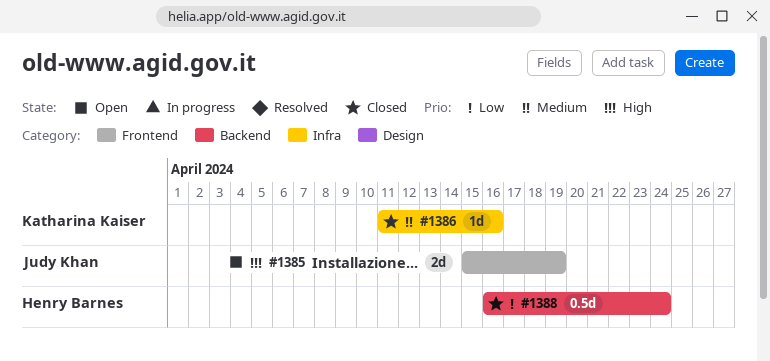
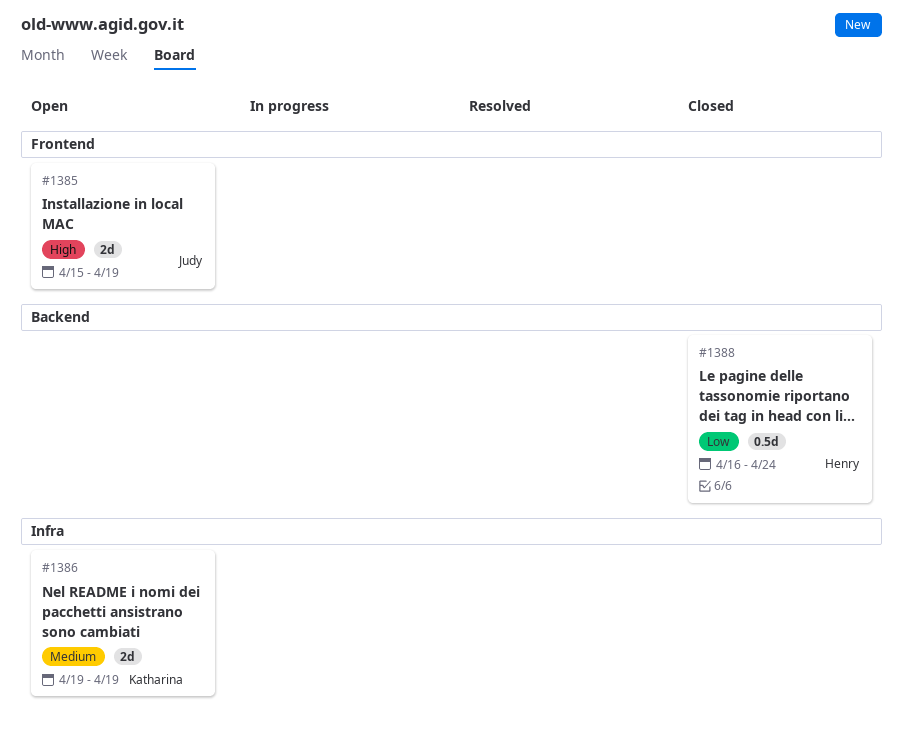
#1386, status: Closed -> Open
#1386, estimate: 1d -> 2d
#1386, start: Apr 11 -> Apr 19
#1386, due: Apr 16 -> Apr 19

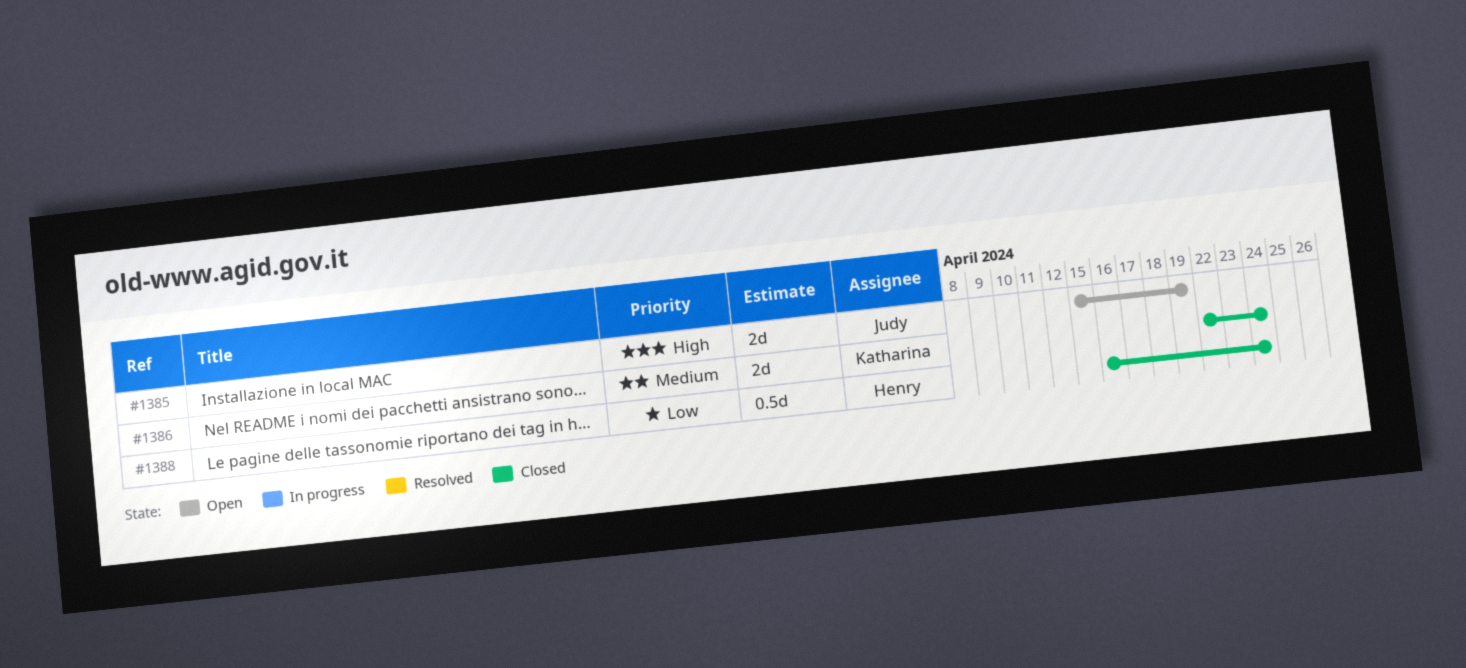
#1386, status: Open -> Closed
#1386, start: Apr 19 -> Apr 22
#1386, due: Apr 19 -> Apr 24

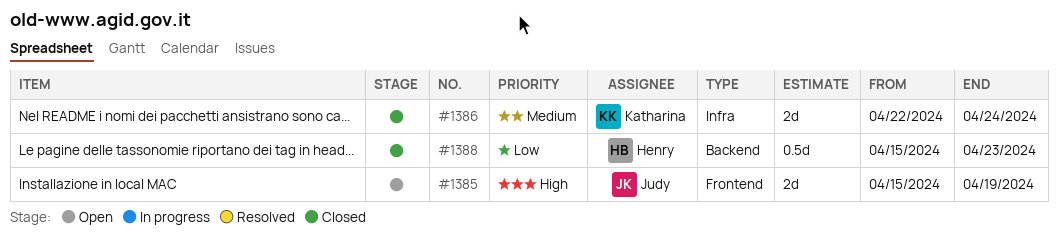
#1388, start: Apr 16 -> Apr 15
#1388, due: Apr 24 -> Apr 23

